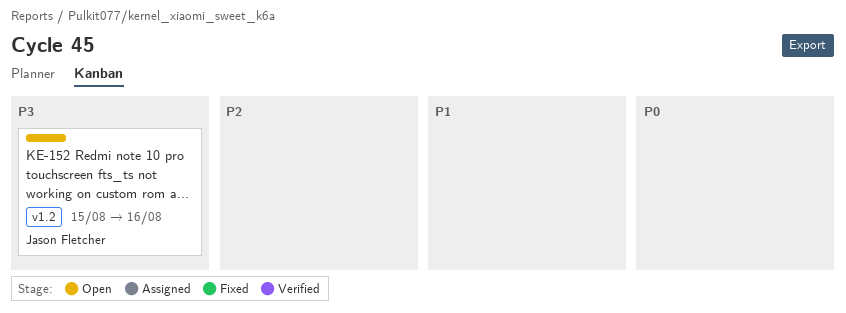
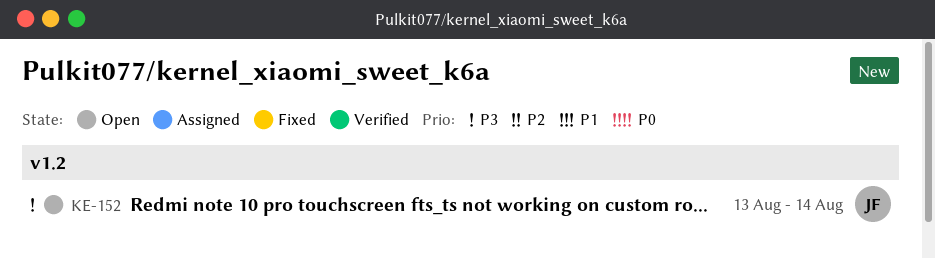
KE-152, start: Aug 15 -> Aug 13
KE-152, due: Aug 16 -> Aug 14

